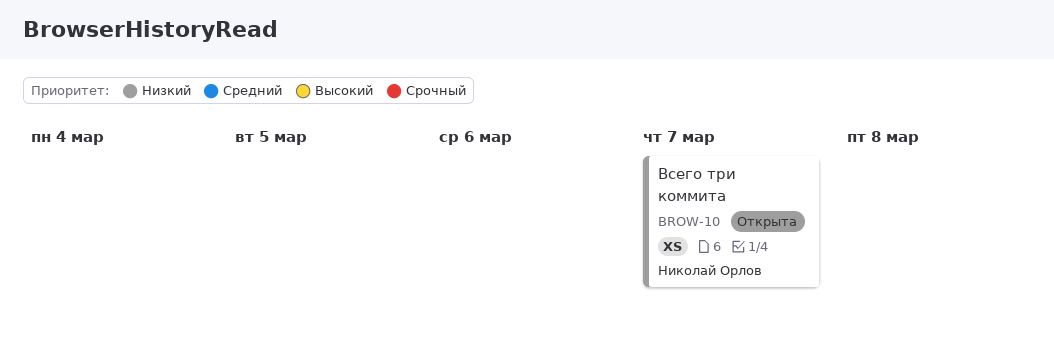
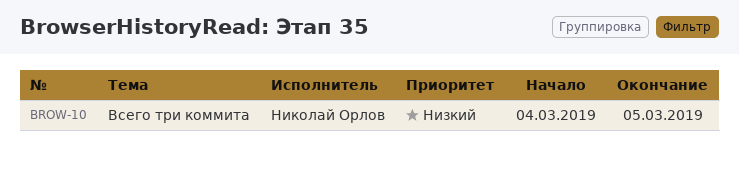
BROW-10, due: Mar 7 -> Mar 5

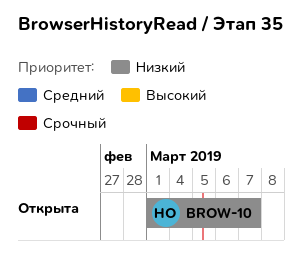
BROW-10, start: Mar 4 -> Mar 1
BROW-10, due: Mar 5 -> Mar 7

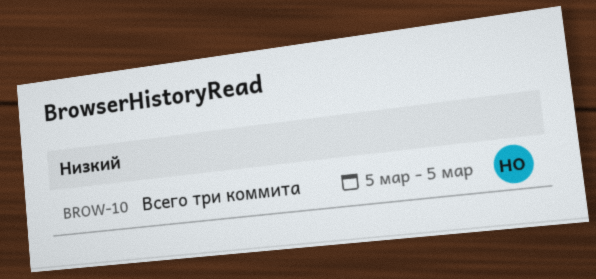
BROW-10, start: Mar 1 -> Mar 5
BROW-10, due: Mar 7 -> Mar 5

